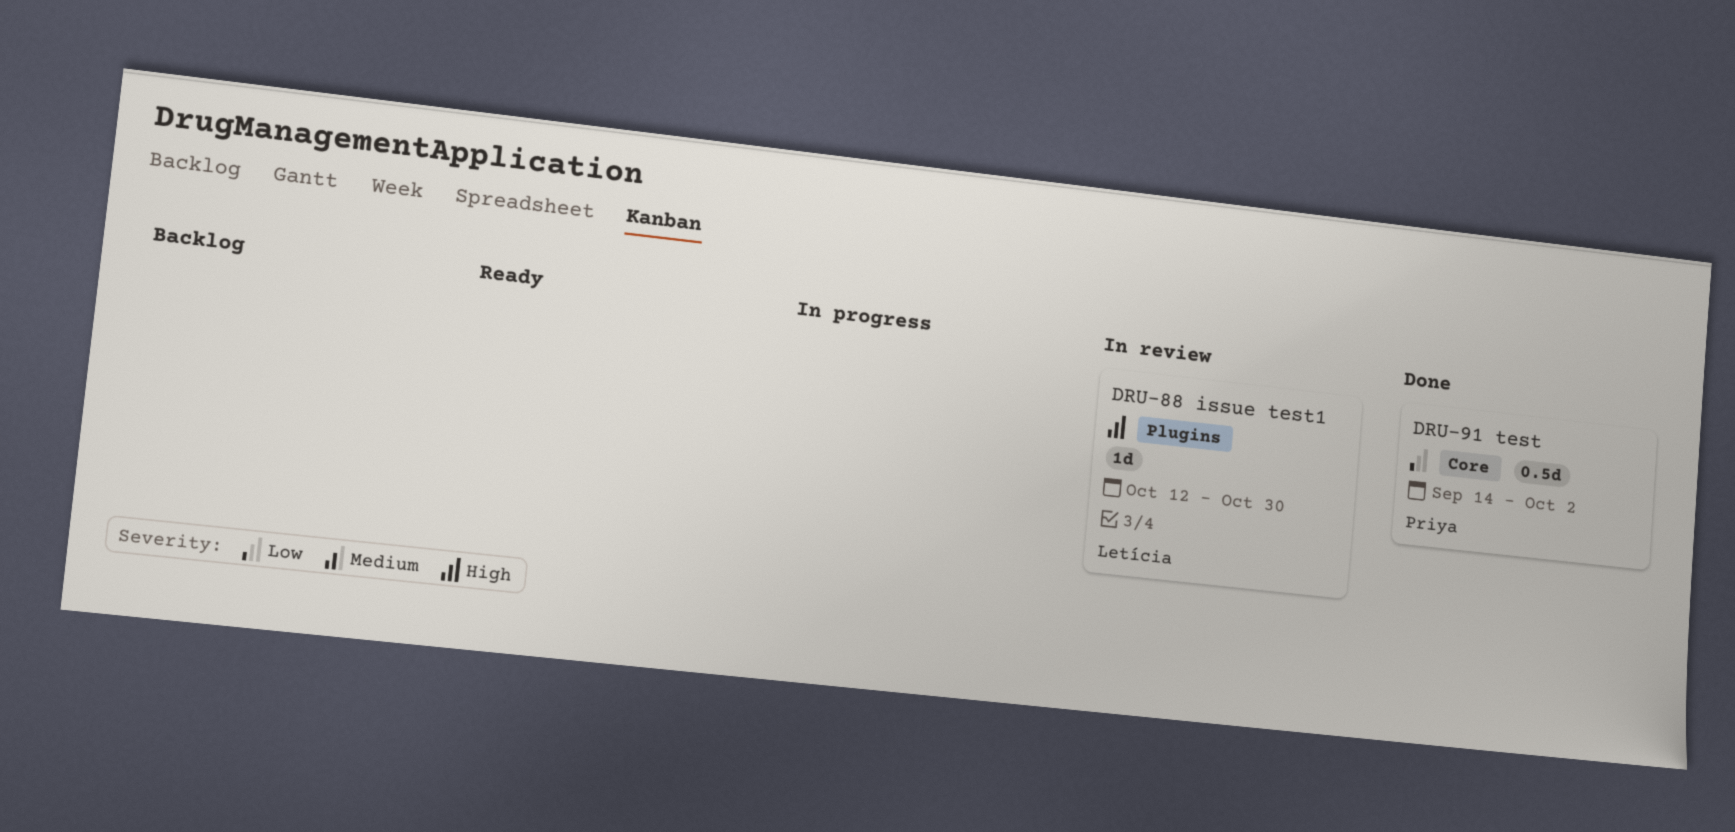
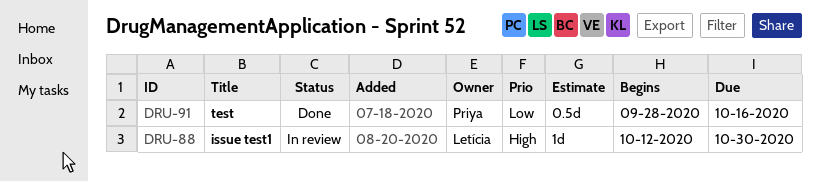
DRU-91, start: Sep 14 -> Sep 28
DRU-91, due: Oct 2 -> Oct 16

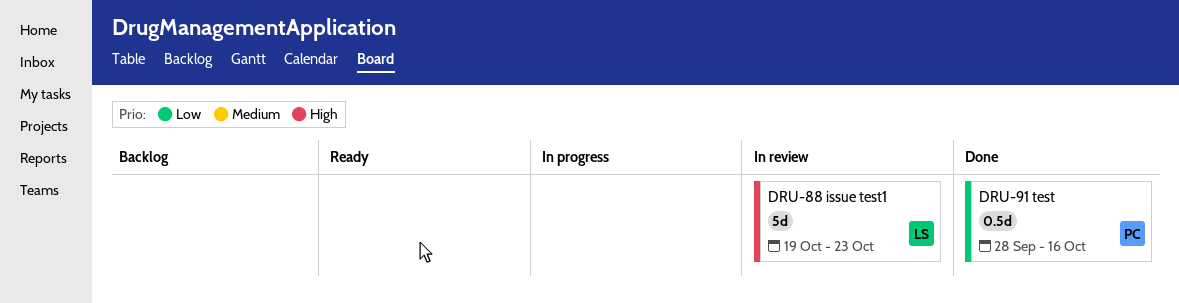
DRU-88, estimate: 1d -> 5d
DRU-88, start: Oct 12 -> Oct 19
DRU-88, due: Oct 30 -> Oct 23

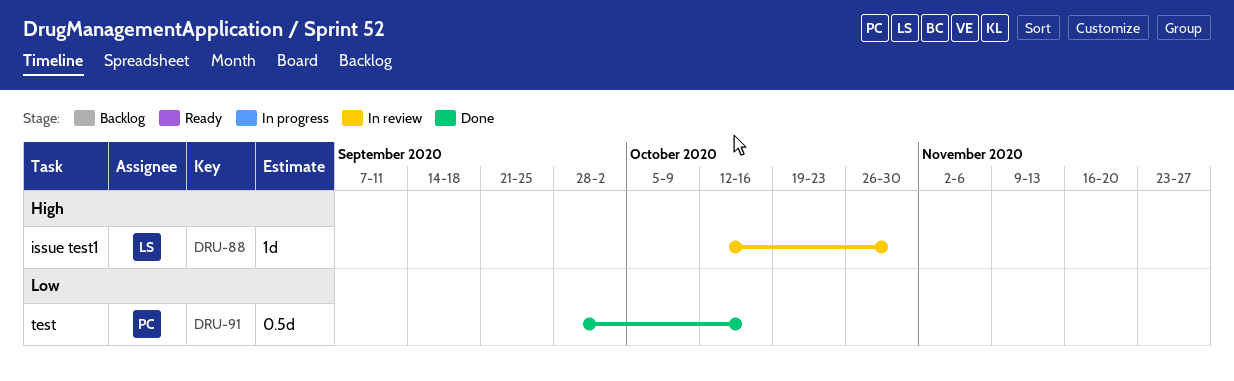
DRU-88, estimate: 5d -> 1d
DRU-88, start: Oct 19 -> Oct 12
DRU-88, due: Oct 23 -> Oct 30

